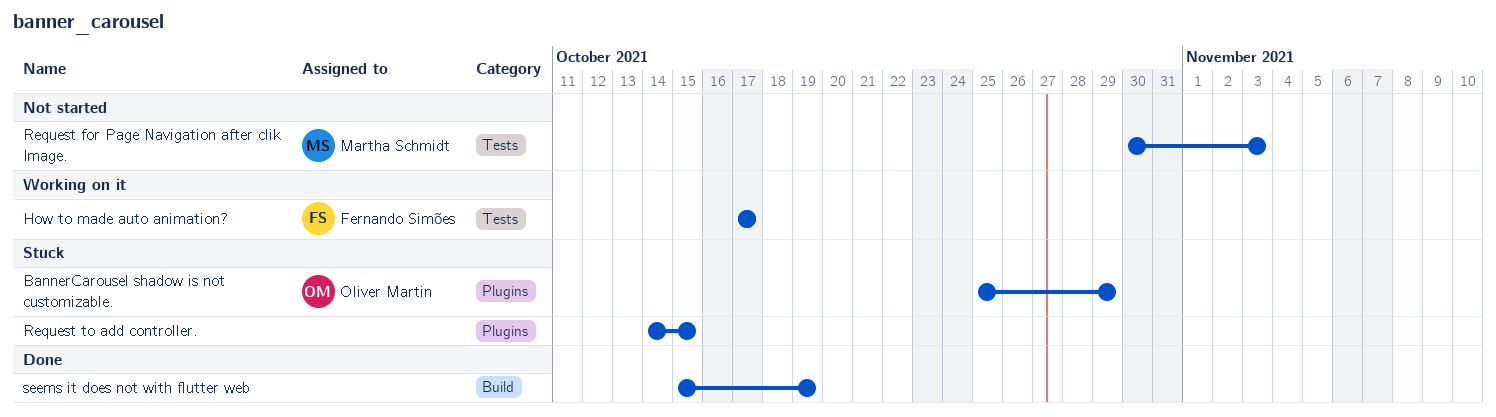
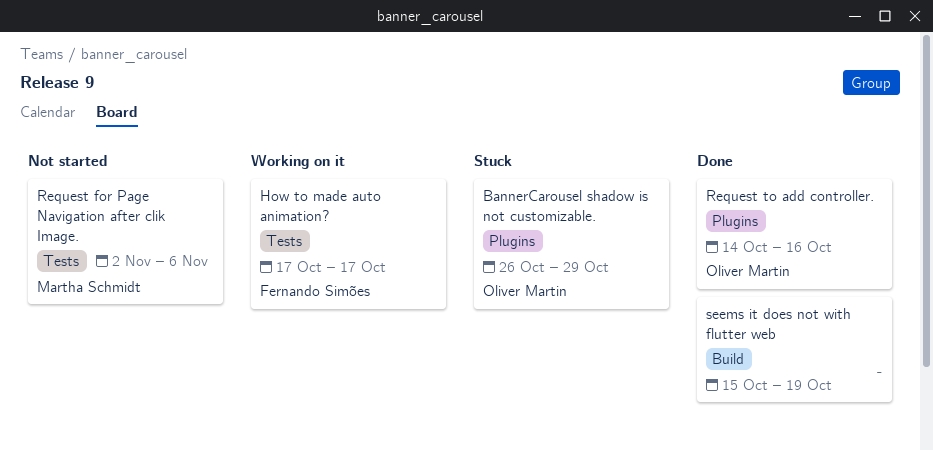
BannerCarousel shadow is not customizable., start: Oct 25 -> Oct 26
Request for Page Navigation after clik Image., start: Oct 30 -> Nov 2
Request for Page Navigation after clik Image., due: Nov 3 -> Nov 6
Request to add controller., status: Stuck -> Done
Request to add controller., owner: none -> Oliver Martin
Request to add controller., due: Oct 15 -> Oct 16

